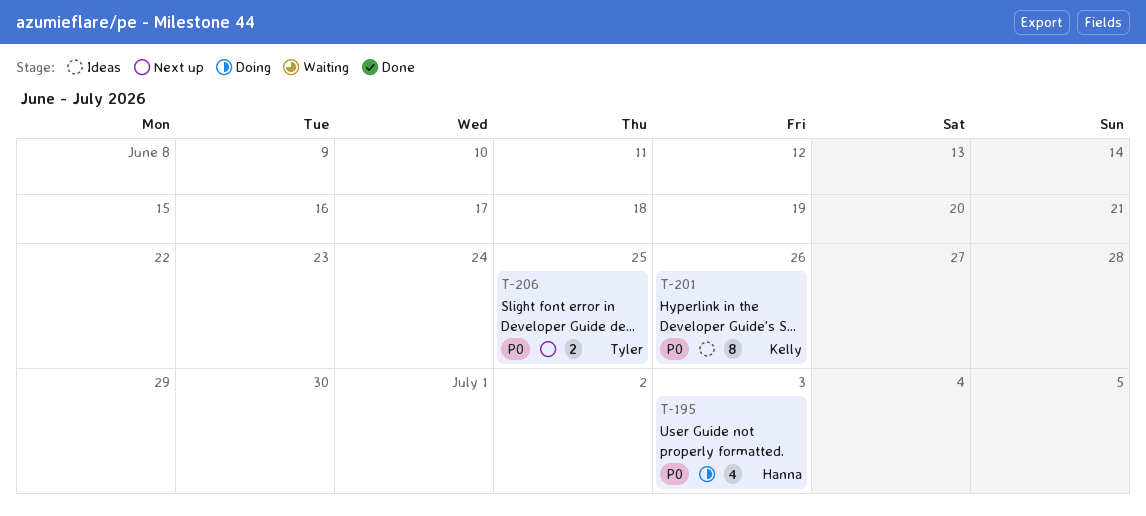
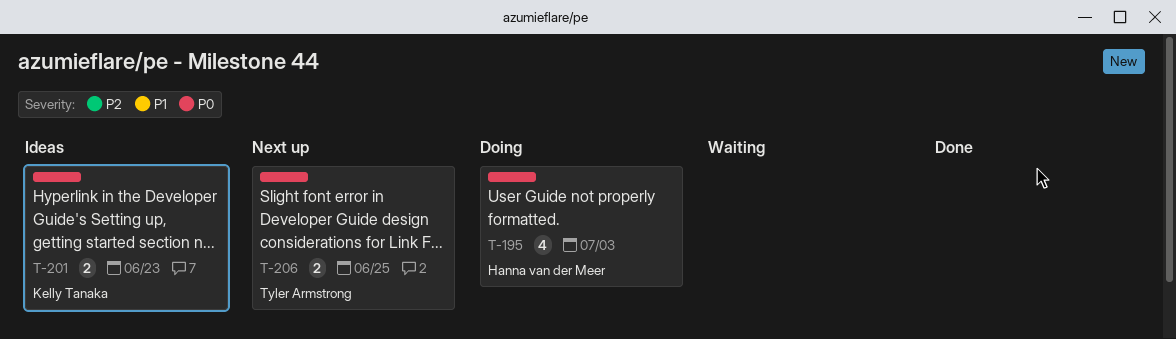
T-201, estimate: 8 -> 2
T-201, due: Jun 26 -> Jun 23

